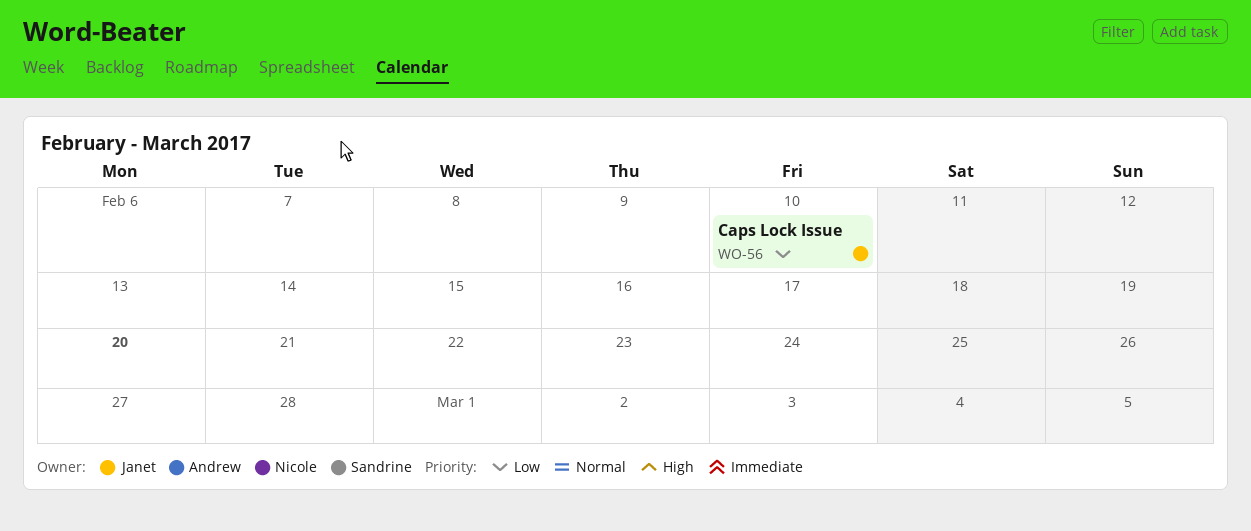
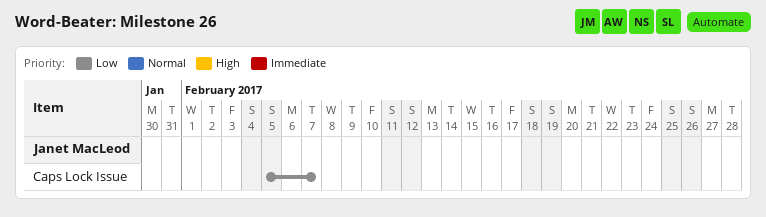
Caps Lock Issue, due: Feb 10 -> Feb 7

